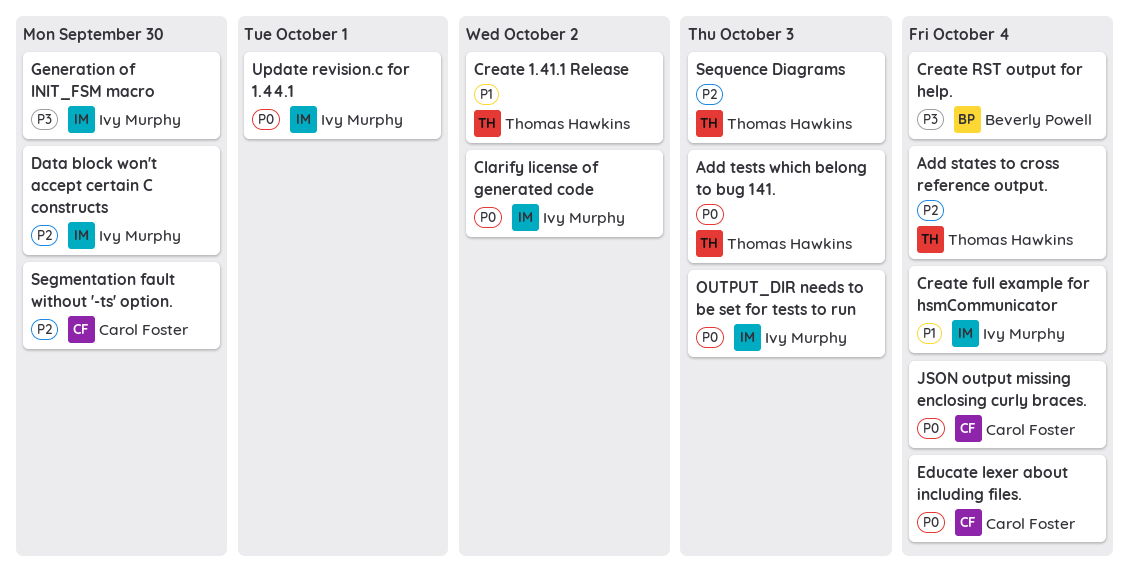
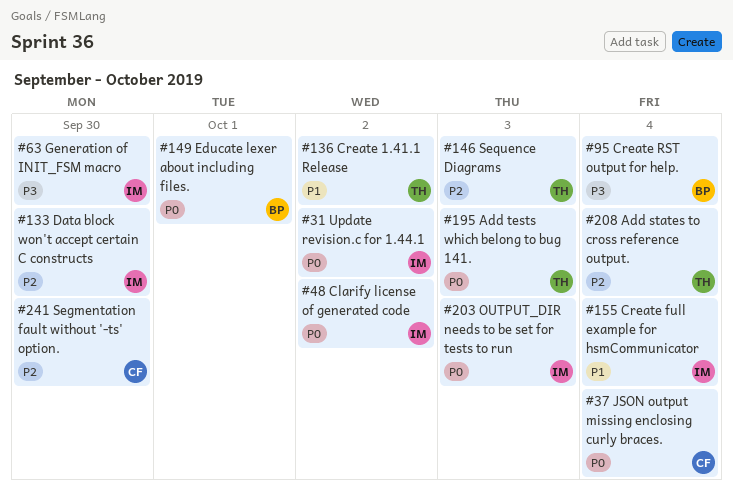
Educate lexer about including files., owner: Carol Foster -> Beverly Powell
Educate lexer about including files., due: Oct 4 -> Oct 1
Update revision.c for 1.44.1, due: Oct 1 -> Oct 2

